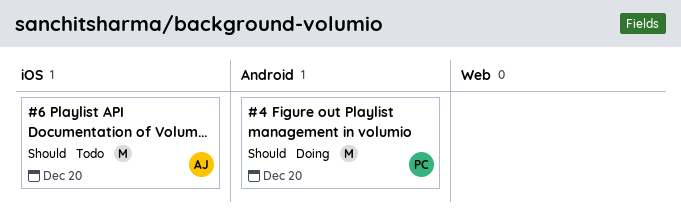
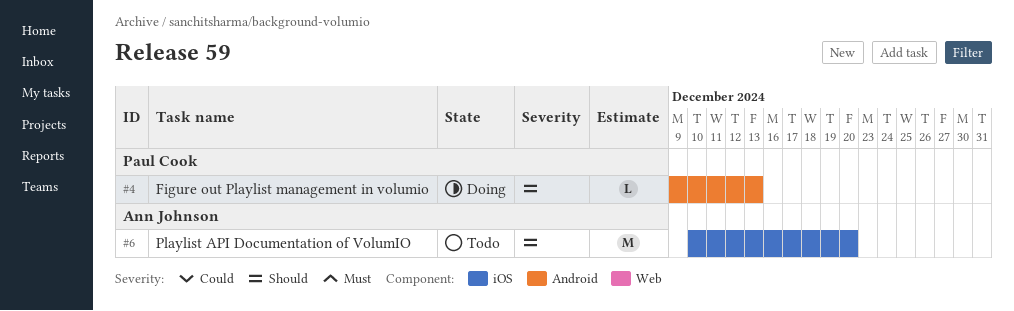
#4, estimate: M -> L
#4, due: Dec 20 -> Dec 13

